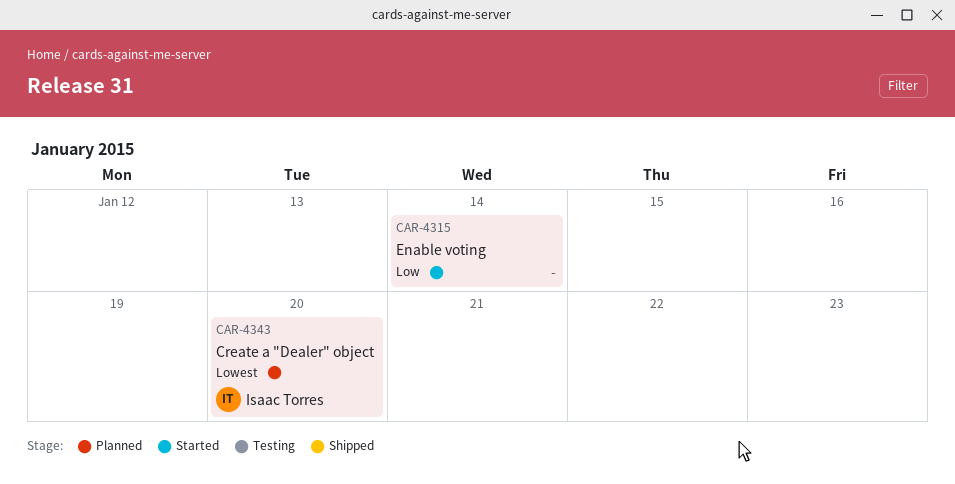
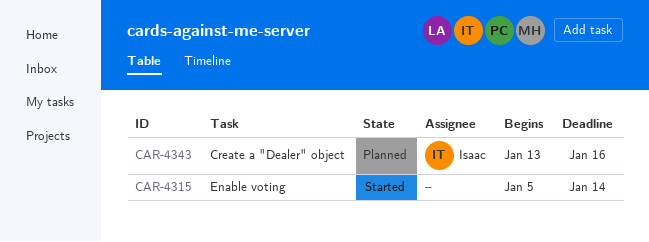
CAR-4343, due: Jan 20 -> Jan 16

